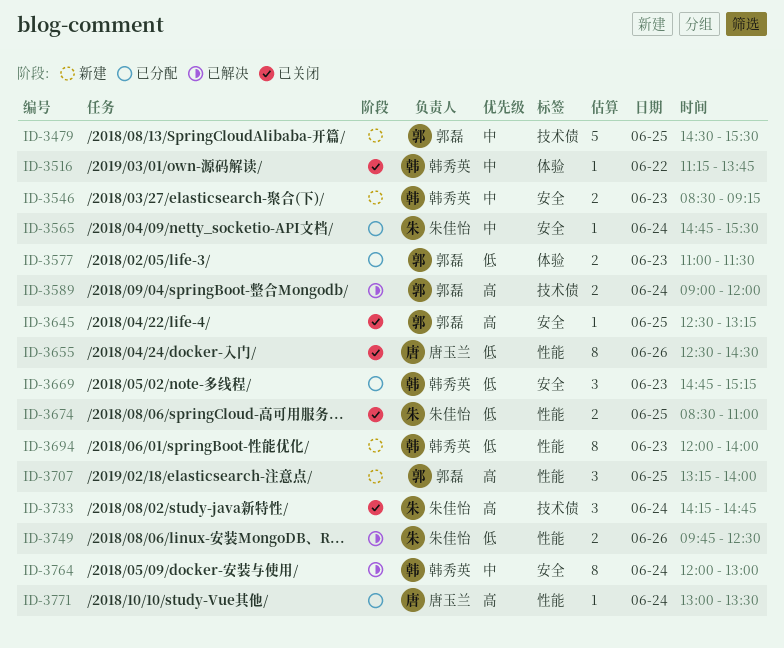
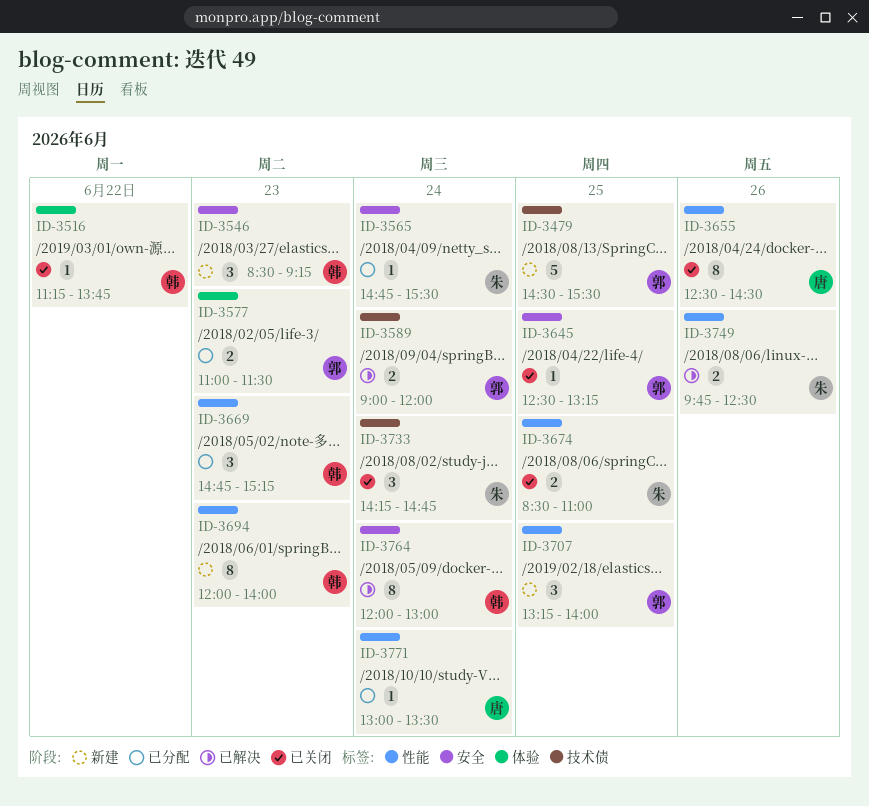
ID-3546, estimate: 2 -> 3
ID-3669, label: 安全 -> 性能

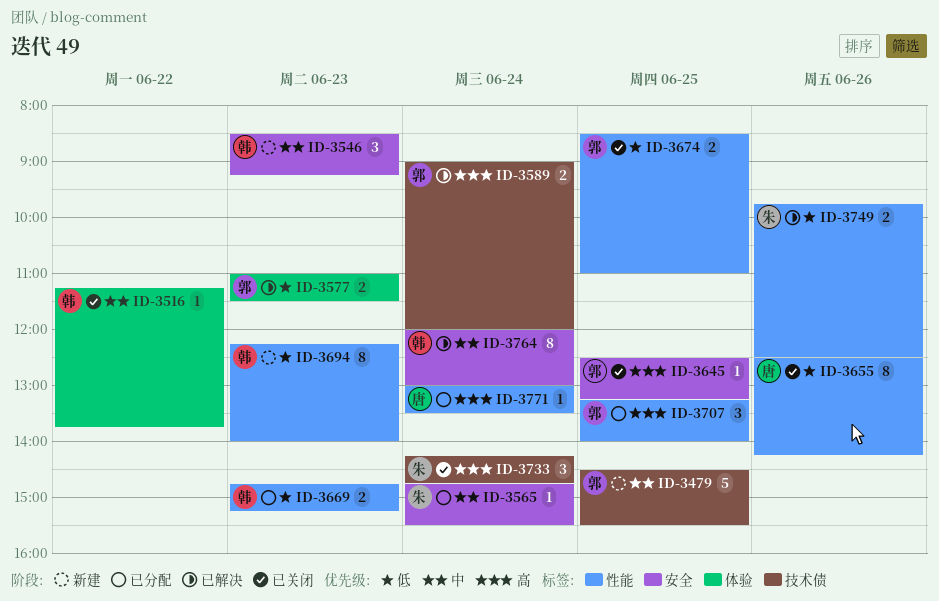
ID-3577, status: 已分配 -> 已解决
ID-3655, ends: 14:30 -> 14:15
ID-3669, estimate: 3 -> 2
ID-3674, owner: 朱 -> 郭
ID-3694, begins: 12:00 -> 12:15
ID-3707, status: 新建 -> 已分配

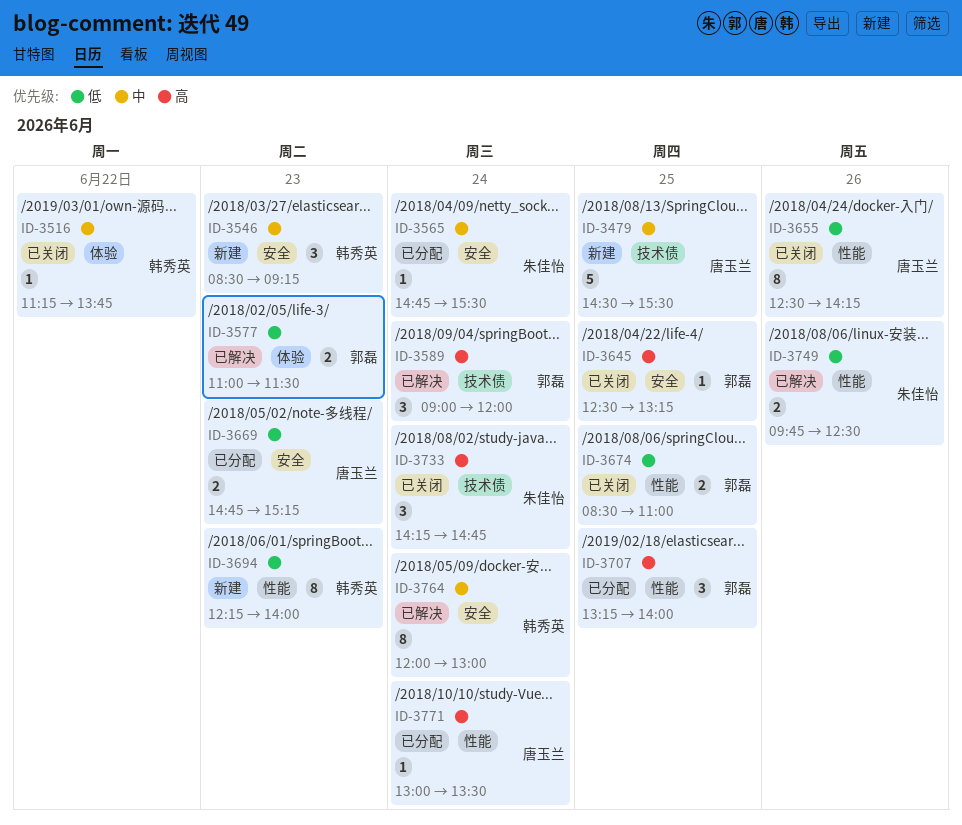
ID-3479, owner: 郭磊 -> 唐玉兰
ID-3589, estimate: 2 -> 3
ID-3669, owner: 韩秀英 -> 唐玉兰
ID-3669, label: 性能 -> 安全

